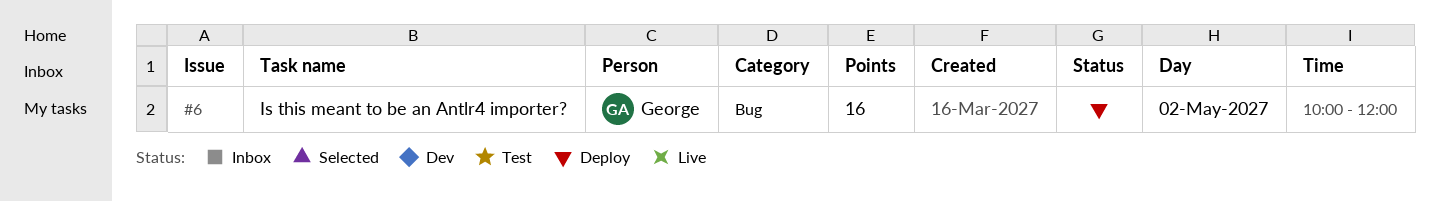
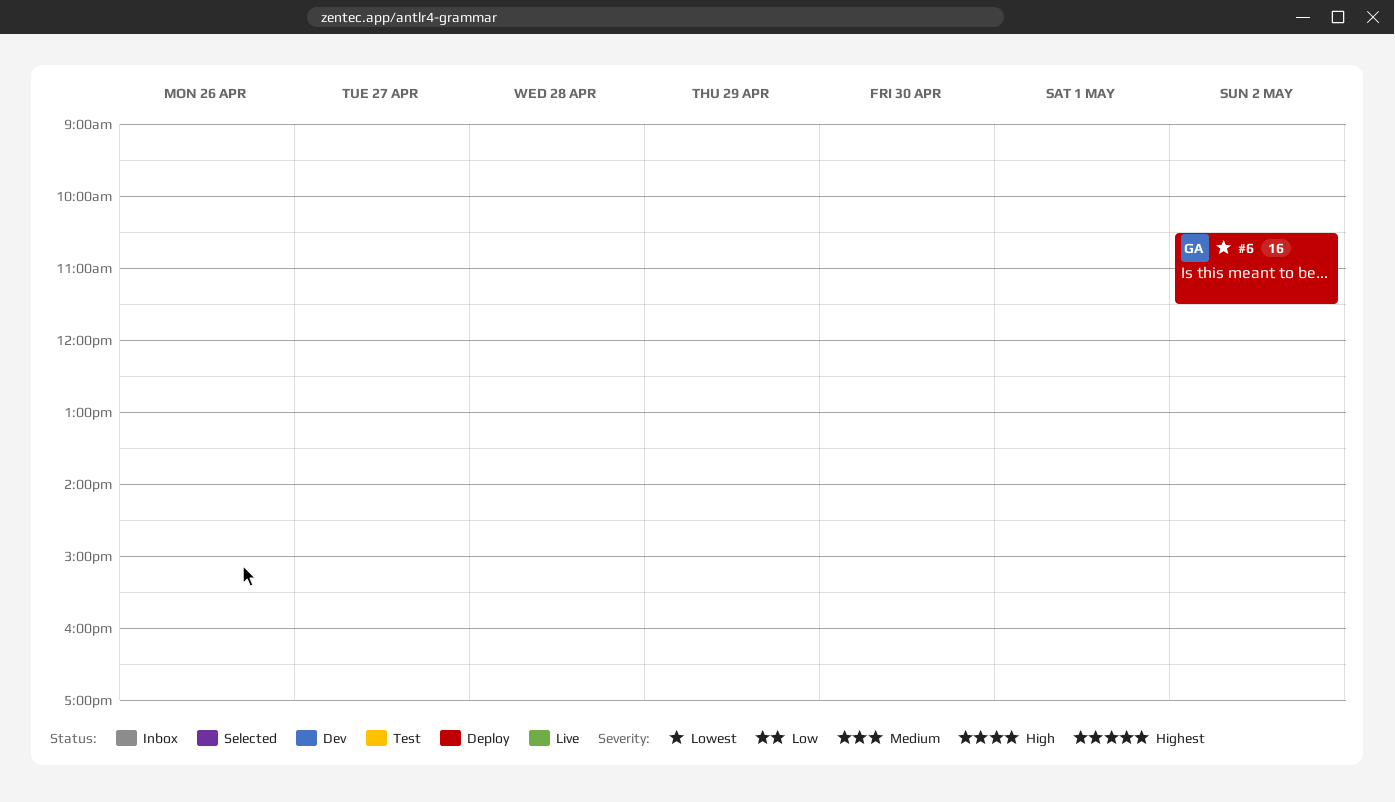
#6, begins: 10:00 -> 10:30
#6, ends: 12:00 -> 11:30

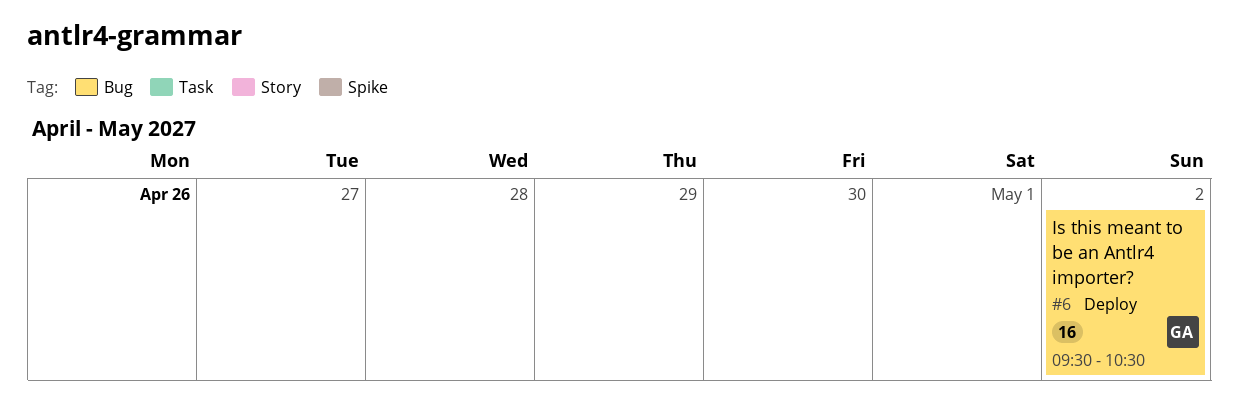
#6, begins: 10:30 -> 09:30
#6, ends: 11:30 -> 10:30

